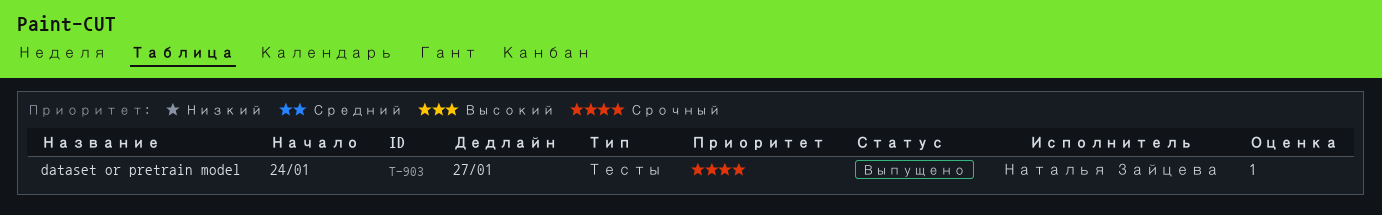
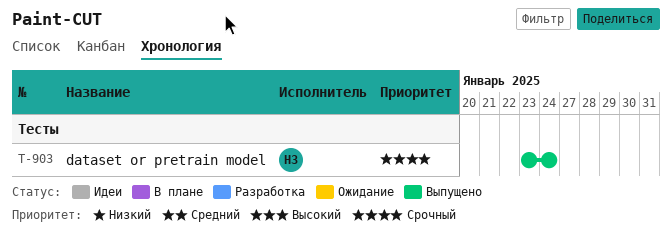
T-903, start: Jan 24 -> Jan 23
T-903, due: Jan 27 -> Jan 24

